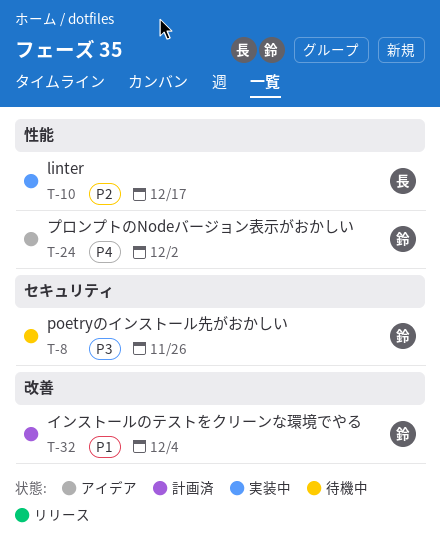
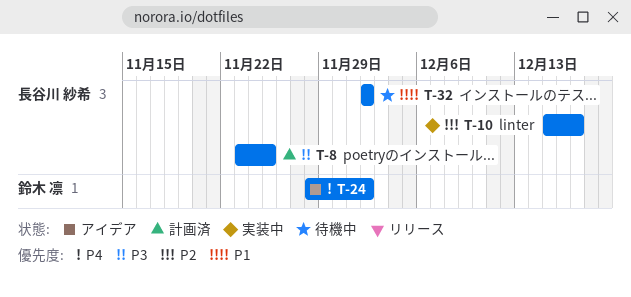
T-8, status: 待機中 -> 計画済
T-8, owner: 鈴木 凛 -> 長谷川 紗希
T-8, due: Nov 26 -> Nov 25
T-32, status: 計画済 -> 待機中
T-32, owner: 鈴木 凛 -> 長谷川 紗希
T-32, due: Dec 4 -> Dec 2

